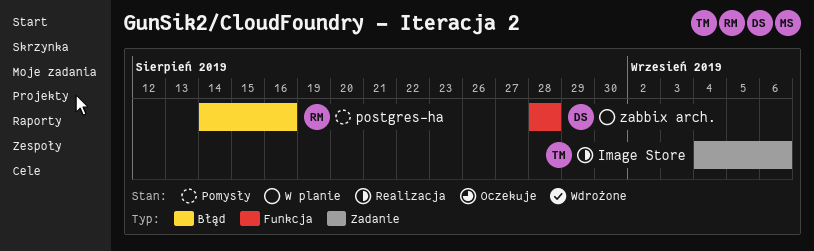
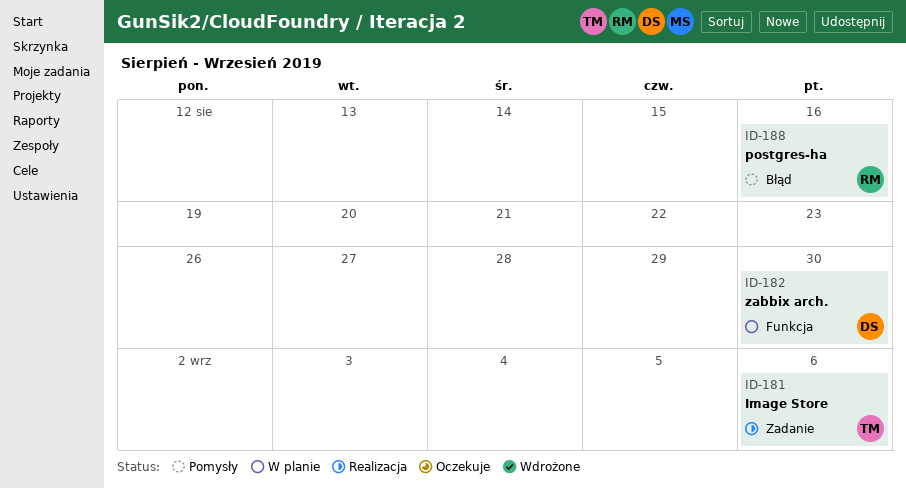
zabbix arch., due: Aug 28 -> Aug 30

